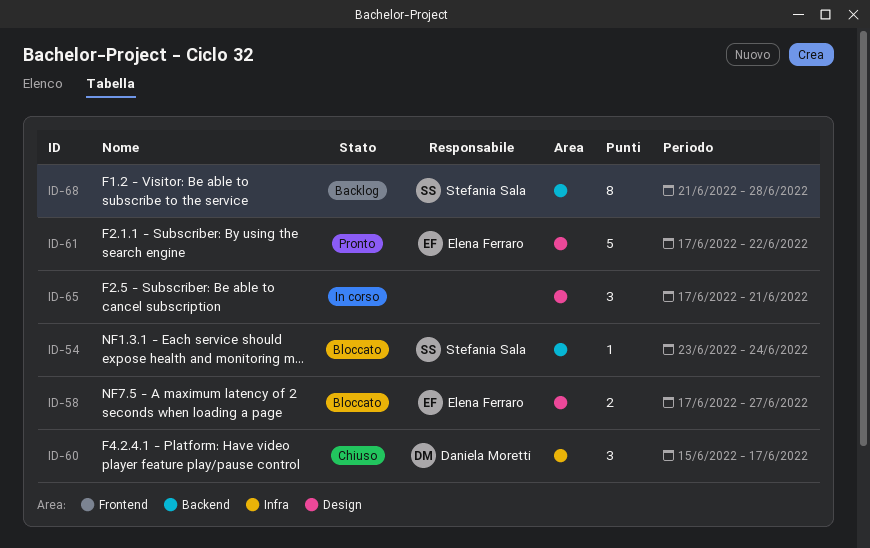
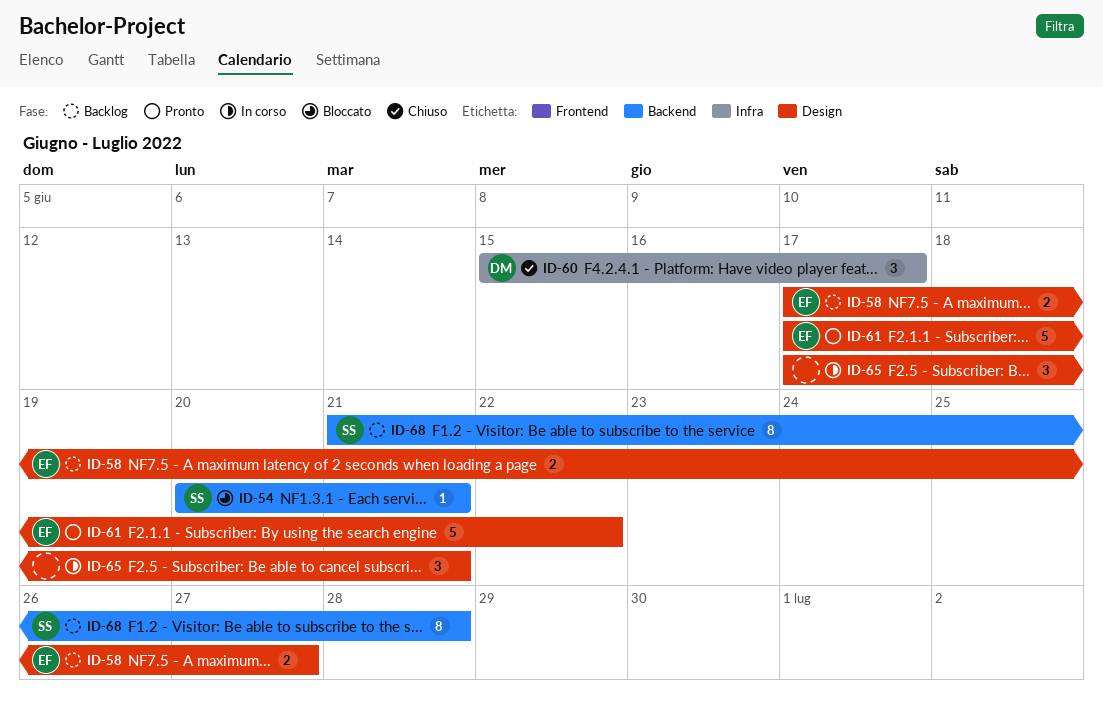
ID-54, start: Jun 23 -> Jun 20
ID-54, due: Jun 24 -> Jun 21
ID-58, status: Bloccato -> Backlog

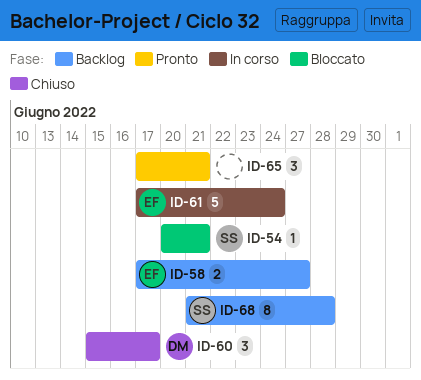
ID-61, status: Pronto -> In corso
ID-61, due: Jun 22 -> Jun 24
ID-65, status: In corso -> Pronto

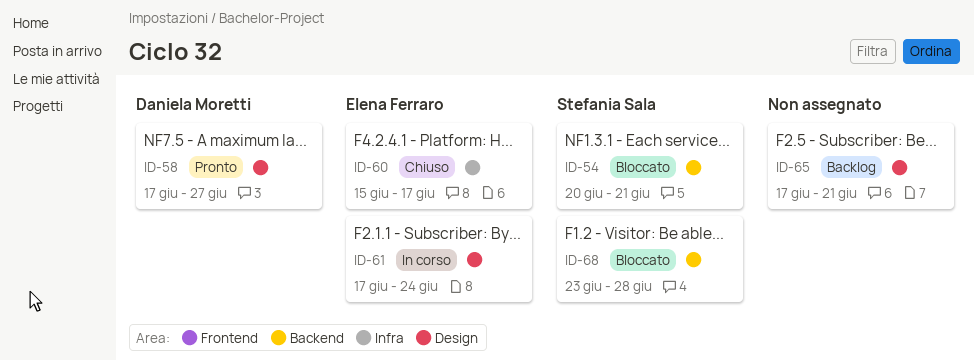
ID-58, status: Backlog -> Pronto
ID-58, owner: Elena Ferraro -> Daniela Moretti
ID-60, owner: Daniela Moretti -> Elena Ferraro
ID-65, status: Pronto -> Backlog
ID-68, status: Backlog -> Bloccato
ID-68, start: Jun 21 -> Jun 23

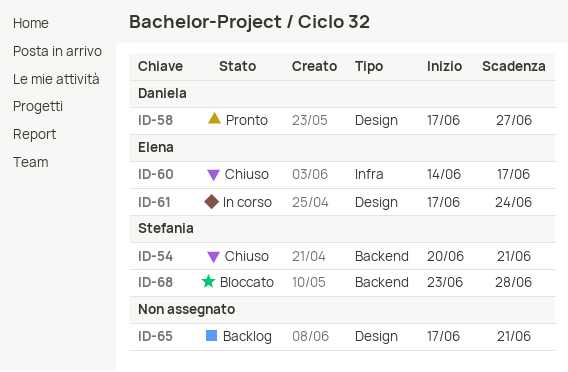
ID-54, status: Bloccato -> Chiuso
ID-60, start: Jun 15 -> Jun 14

